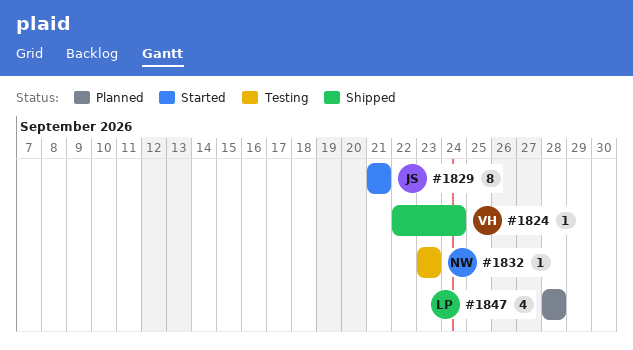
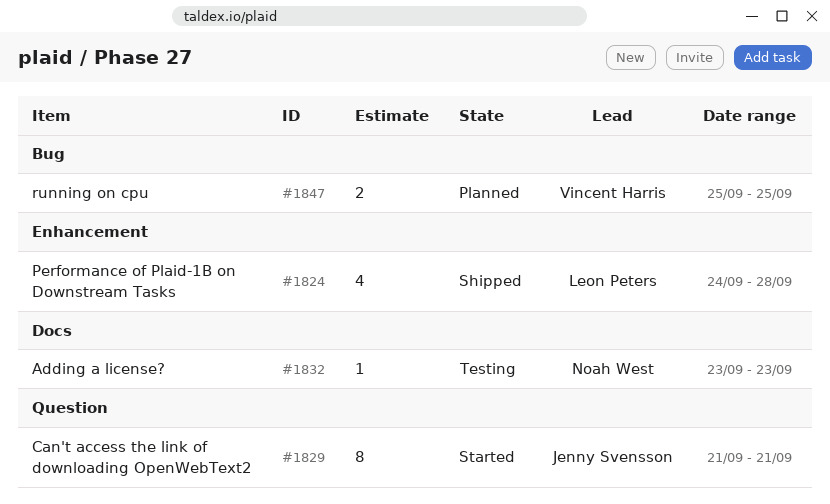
#1824, owner: Vincent Harris -> Leon Peters
#1824, estimate: 1 -> 4
#1824, start: Sep 22 -> Sep 24
#1824, due: Sep 24 -> Sep 28
#1847, owner: Leon Peters -> Vincent Harris
#1847, estimate: 4 -> 2
#1847, start: Sep 28 -> Sep 25
#1847, due: Sep 28 -> Sep 25

